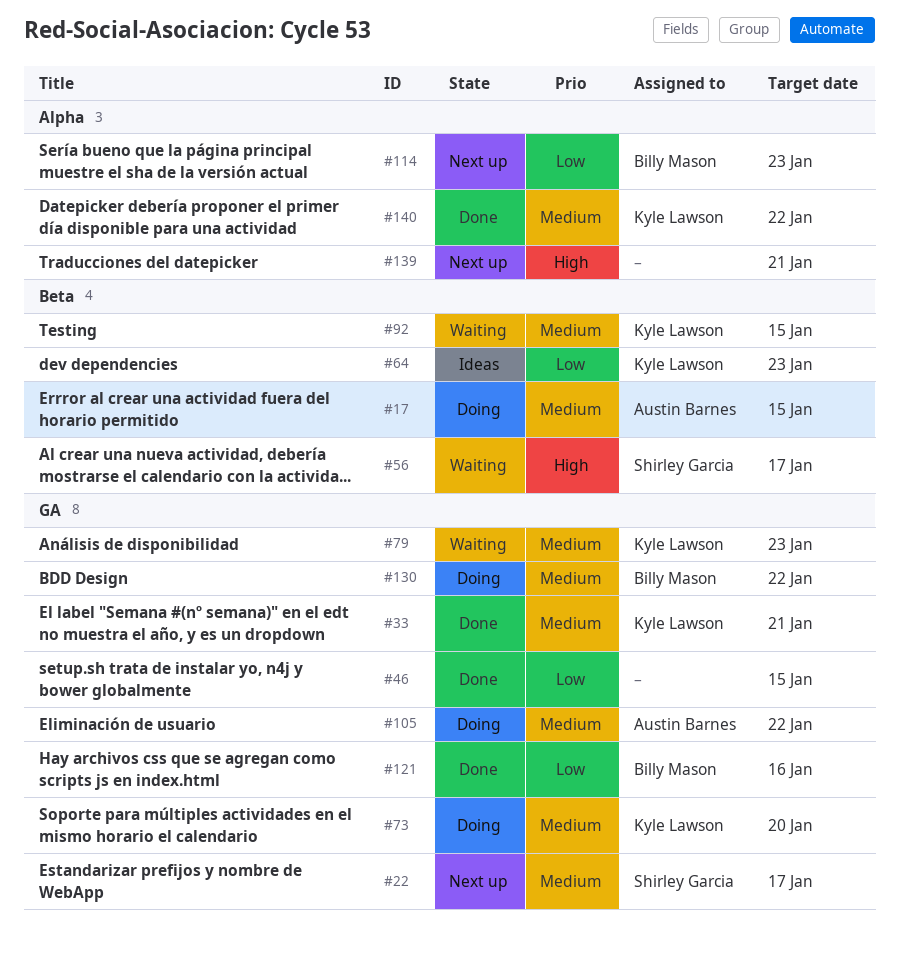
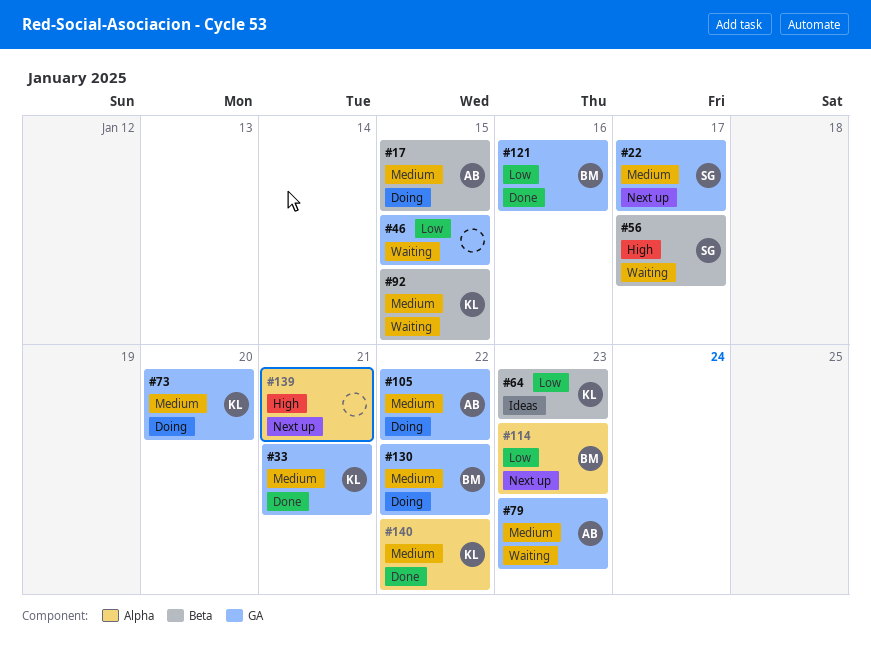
#46, status: Done -> Waiting
#79, owner: Kyle Lawson -> Austin Barnes

